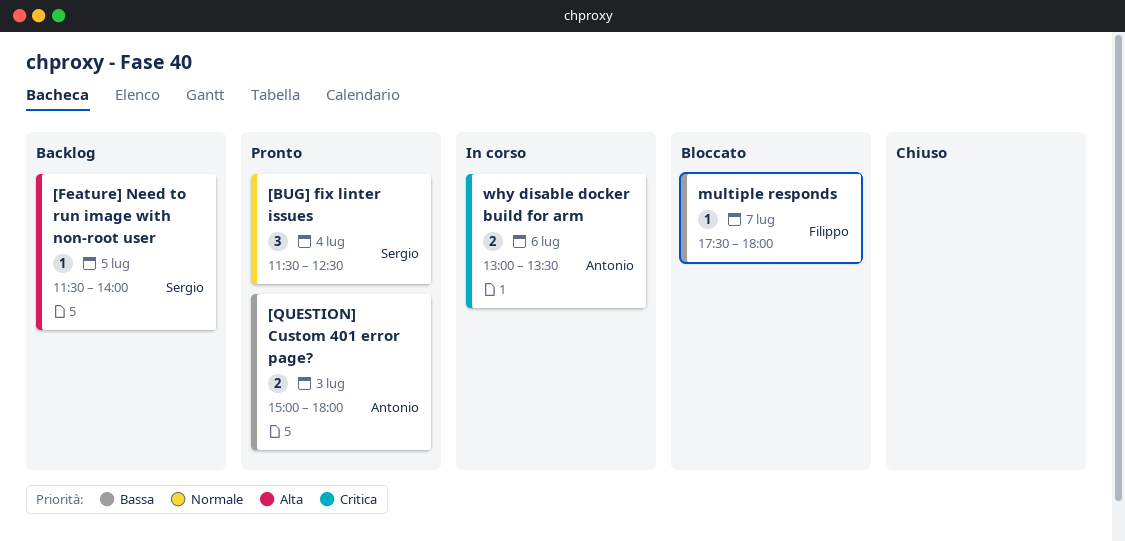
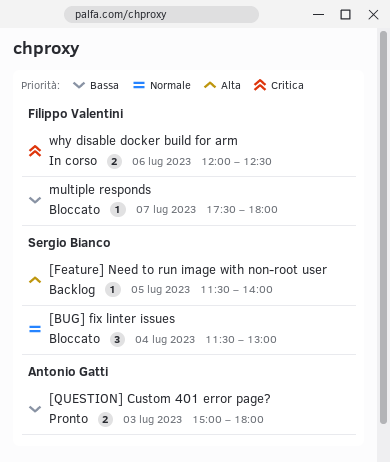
[BUG] fix linter issues, status: Pronto -> Bloccato
[BUG] fix linter issues, ends: 12:30 -> 13:00
why disable docker build for arm, owner: Antonio Gatti -> Filippo Valentini
why disable docker build for arm, begins: 13:00 -> 12:00
why disable docker build for arm, ends: 13:30 -> 12:30

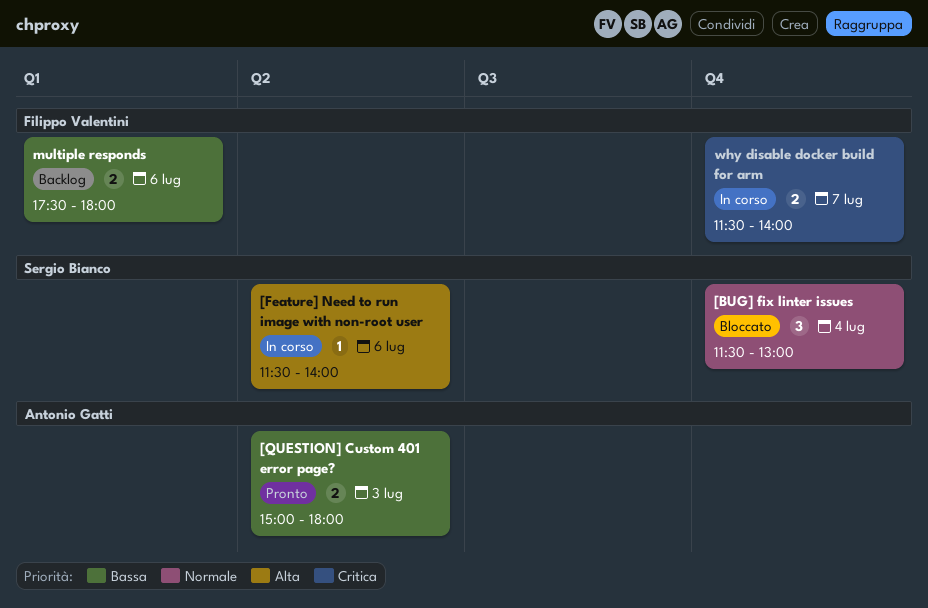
[Feature] Need to run image with non-root user, status: Backlog -> In corso
[Feature] Need to run image with non-root user, day: Jul 5 -> Jul 6
multiple responds, status: Bloccato -> Backlog
multiple responds, estimate: 1 -> 2
multiple responds, day: Jul 7 -> Jul 6
why disable docker build for arm, day: Jul 6 -> Jul 7
why disable docker build for arm, begins: 12:00 -> 11:30
why disable docker build for arm, ends: 12:30 -> 14:00

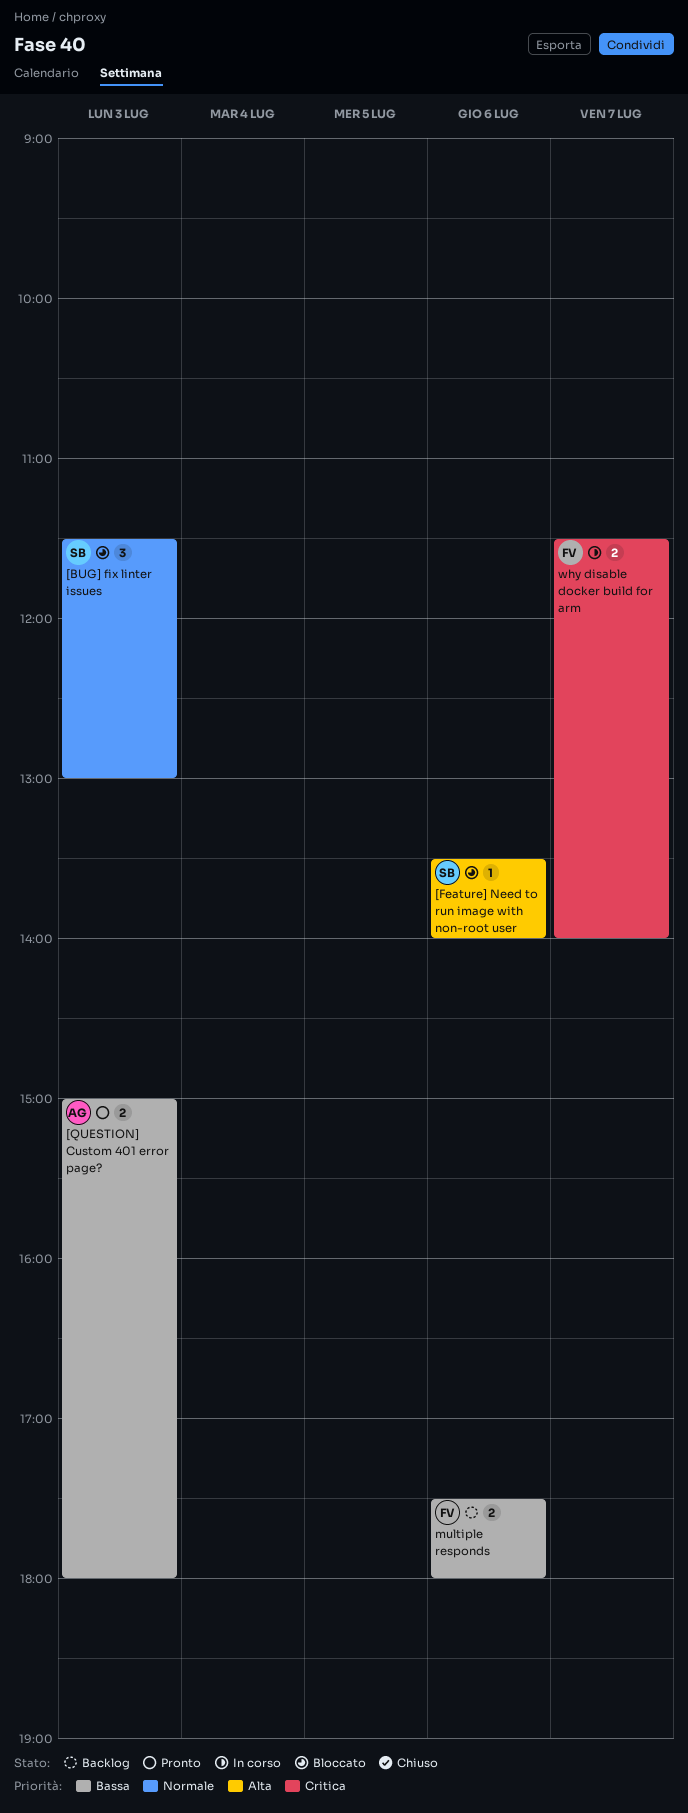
[BUG] fix linter issues, day: Jul 4 -> Jul 3
[Feature] Need to run image with non-root user, status: In corso -> Bloccato
[Feature] Need to run image with non-root user, begins: 11:30 -> 13:30

